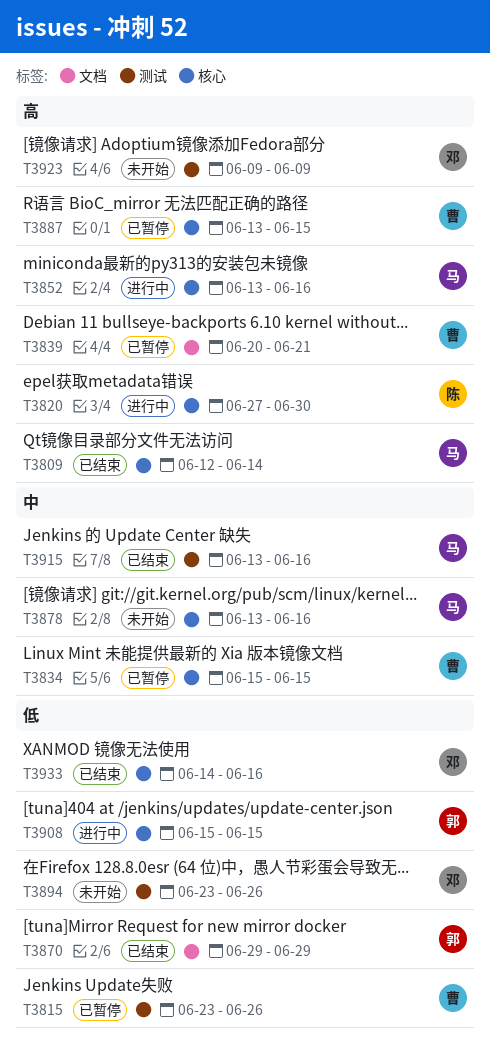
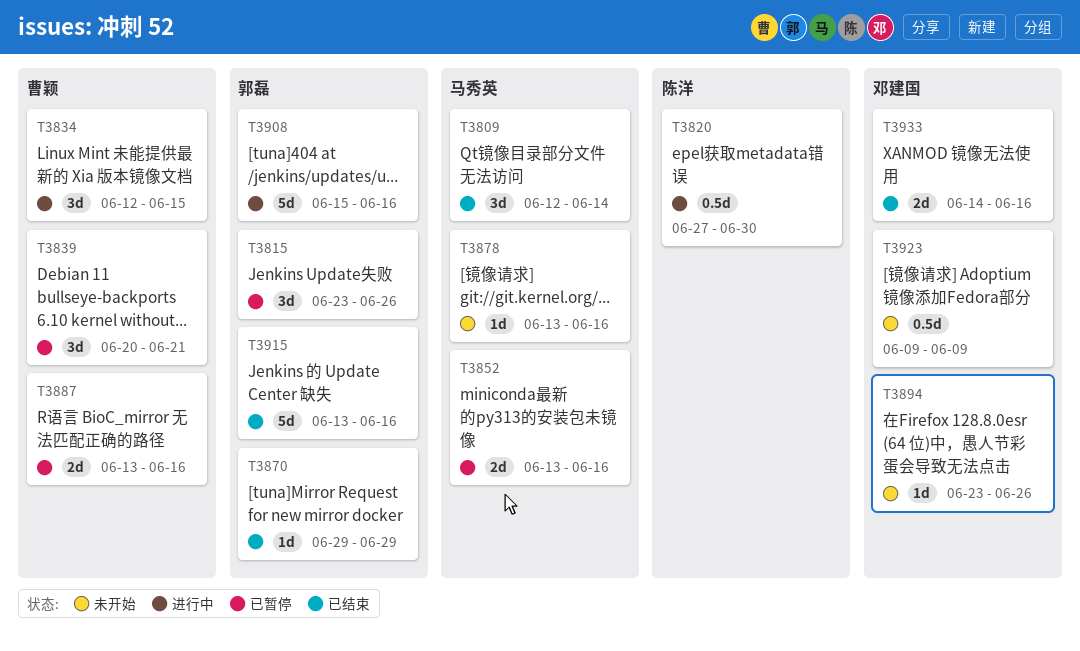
T3815, owner: 曹颖 -> 郭磊
T3834, status: 已暂停 -> 进行中
T3834, start: Jun 15 -> Jun 12
T3852, status: 进行中 -> 已暂停
T3887, due: Jun 15 -> Jun 16
T3908, due: Jun 15 -> Jun 16
T3915, owner: 马秀英 -> 郭磊

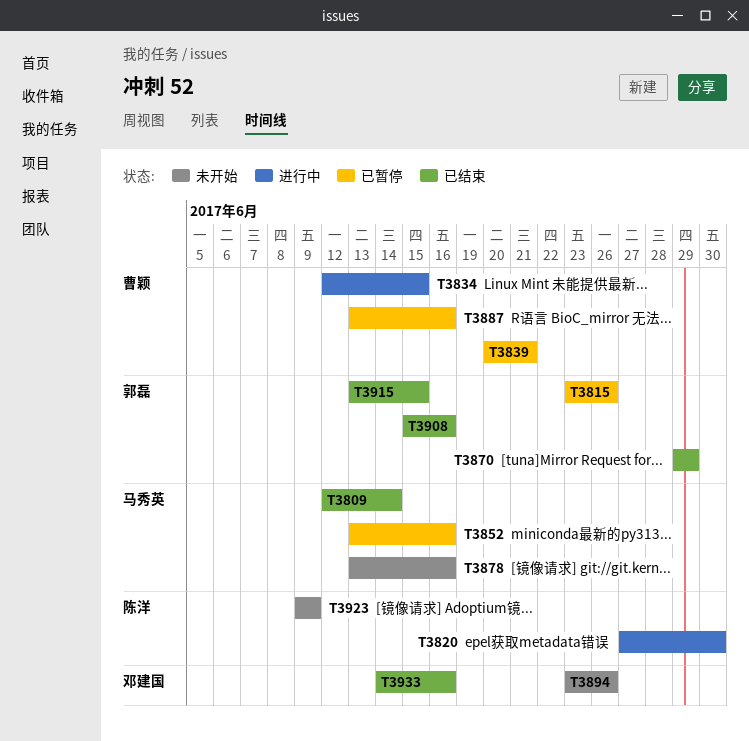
T3908, status: 进行中 -> 已结束
T3915, due: Jun 16 -> Jun 15
T3923, owner: 邓建国 -> 陈洋

